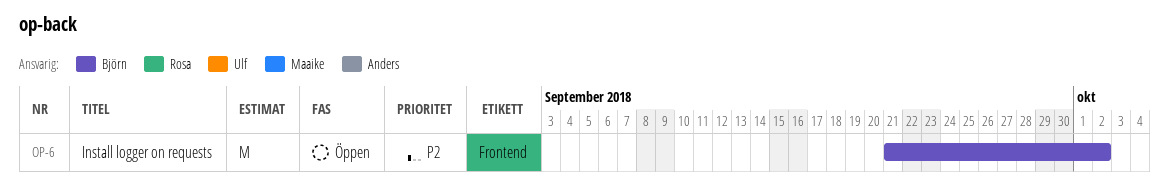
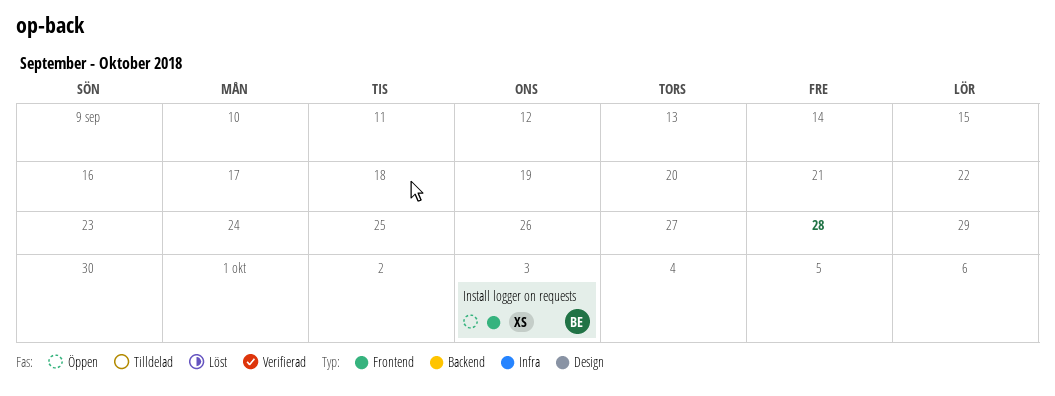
Install logger on requests, estimate: M -> XS
Install logger on requests, due: Oct 2 -> Oct 3

